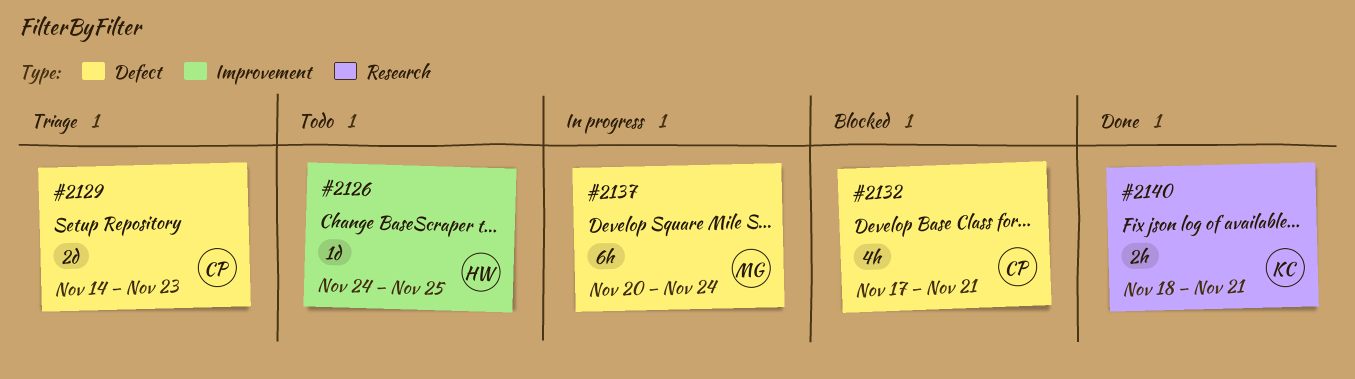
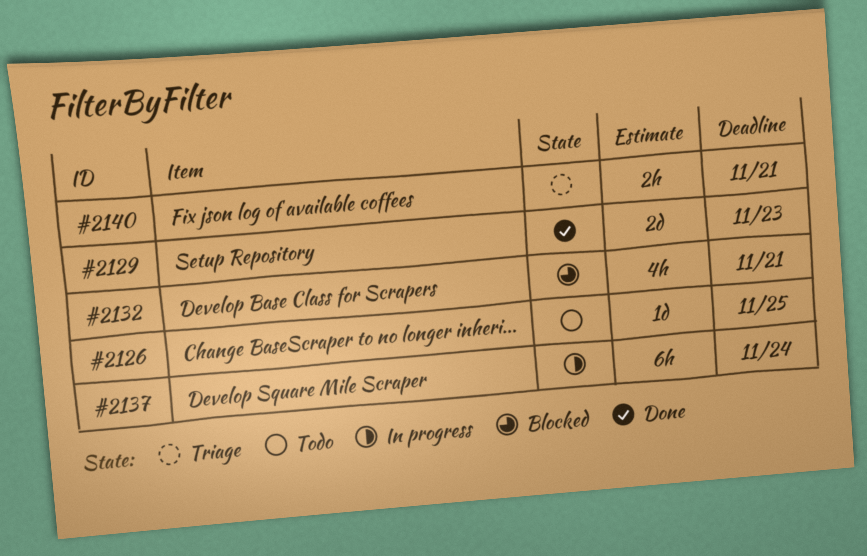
#2129, status: Triage -> Done
#2140, status: Done -> Triage

